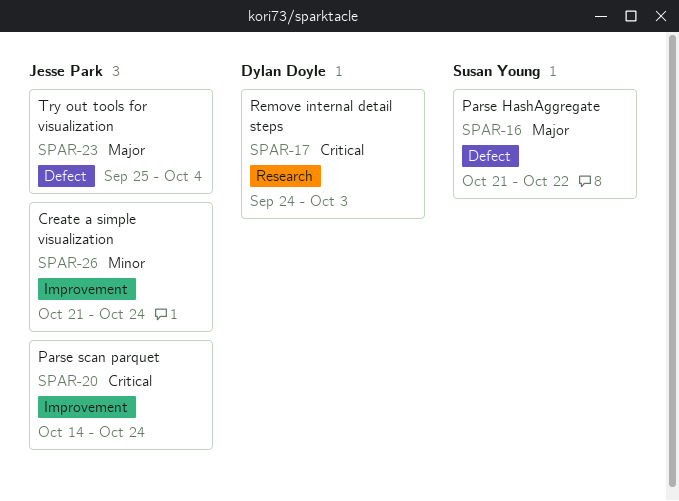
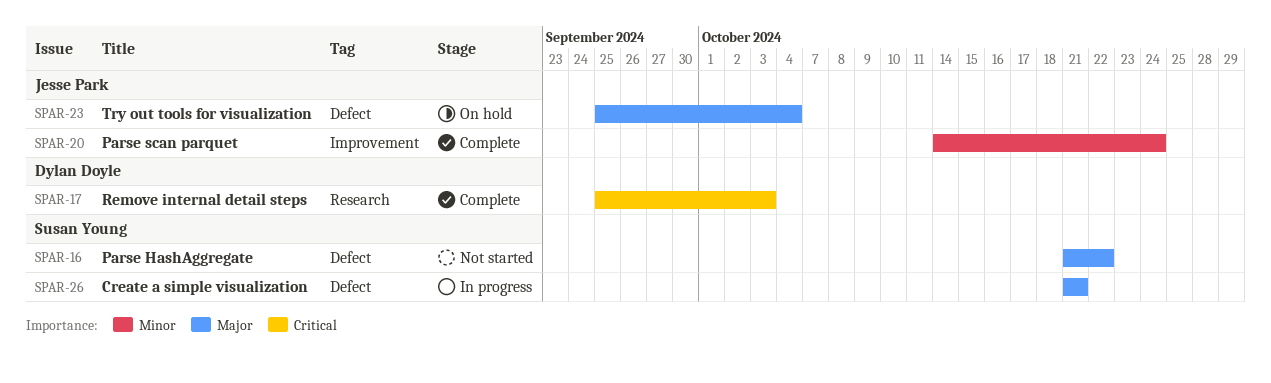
SPAR-17, start: Sep 24 -> Sep 25
SPAR-20, priority: Critical -> Minor
SPAR-26, owner: Jesse Park -> Susan Young
SPAR-26, priority: Minor -> Major
SPAR-26, label: Improvement -> Defect
SPAR-26, due: Oct 24 -> Oct 21

